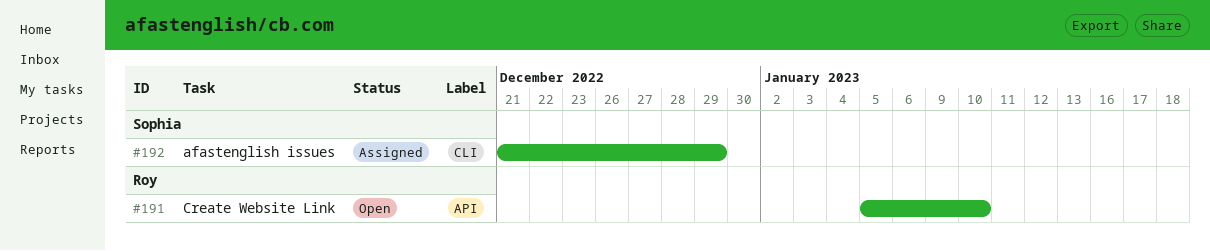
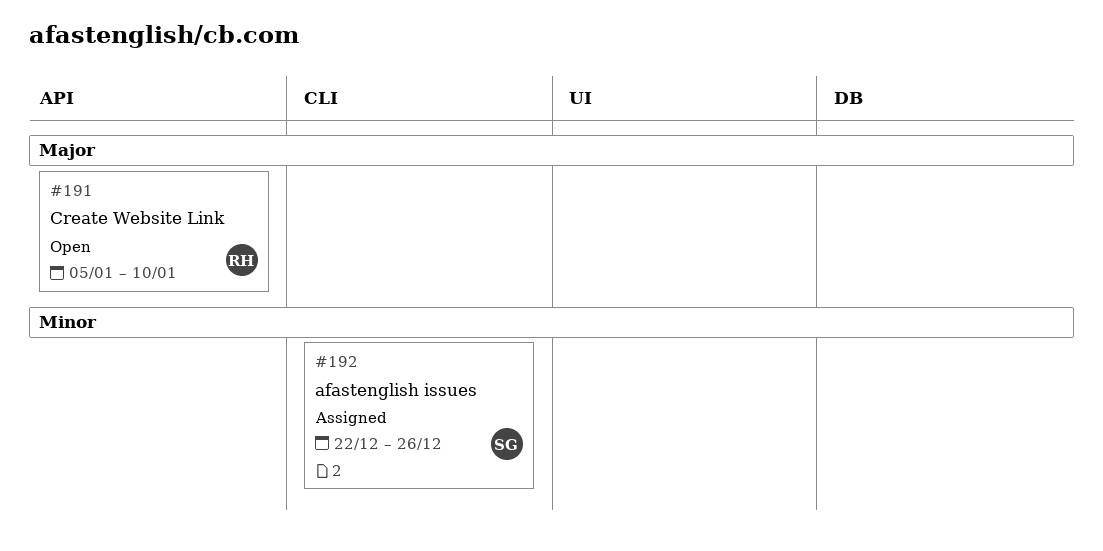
#192, start: Dec 21 -> Dec 22
#192, due: Dec 29 -> Dec 26

